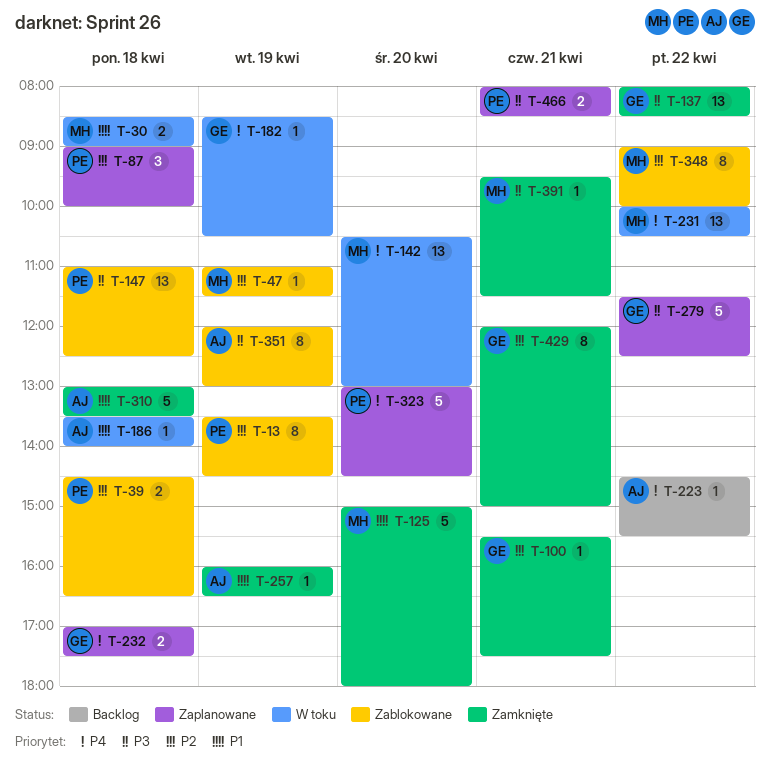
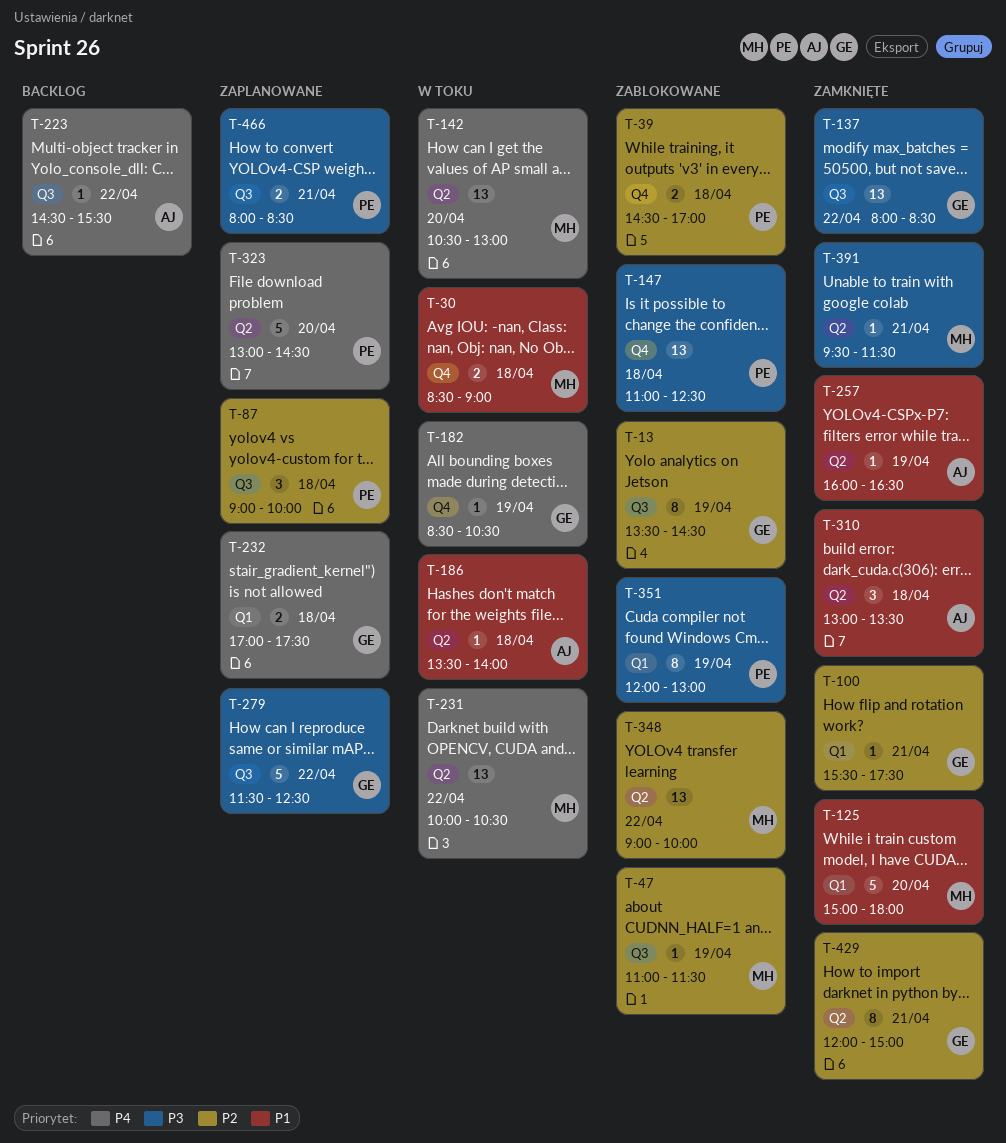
T-13, owner: PE -> GE
T-39, ends: 16:30 -> 17:00
T-310, estimate: 5 -> 3
T-348, estimate: 8 -> 13
T-351, owner: AJ -> PE

